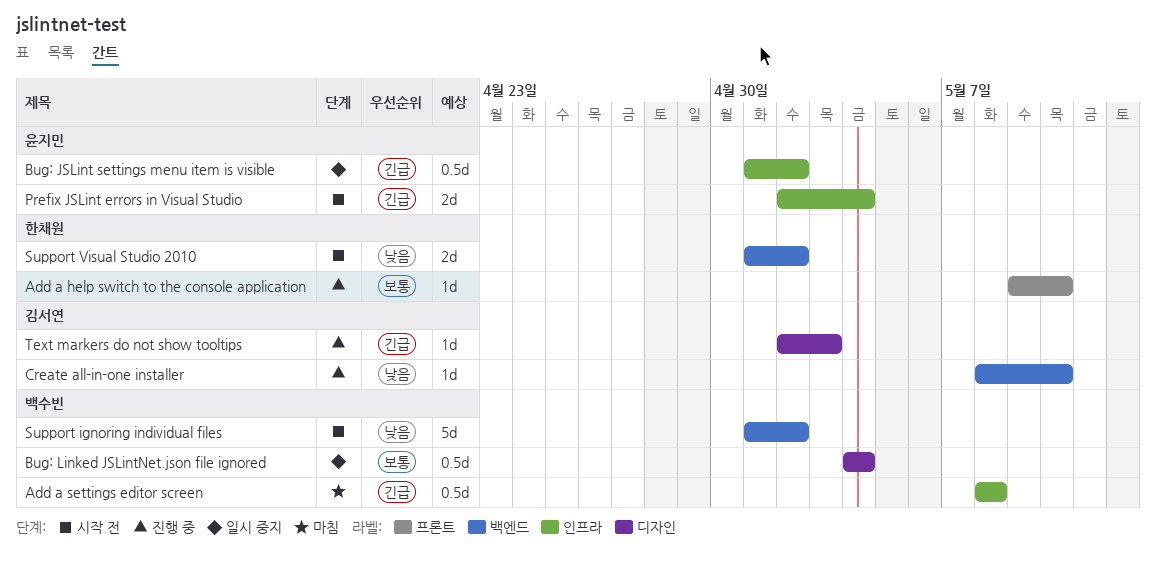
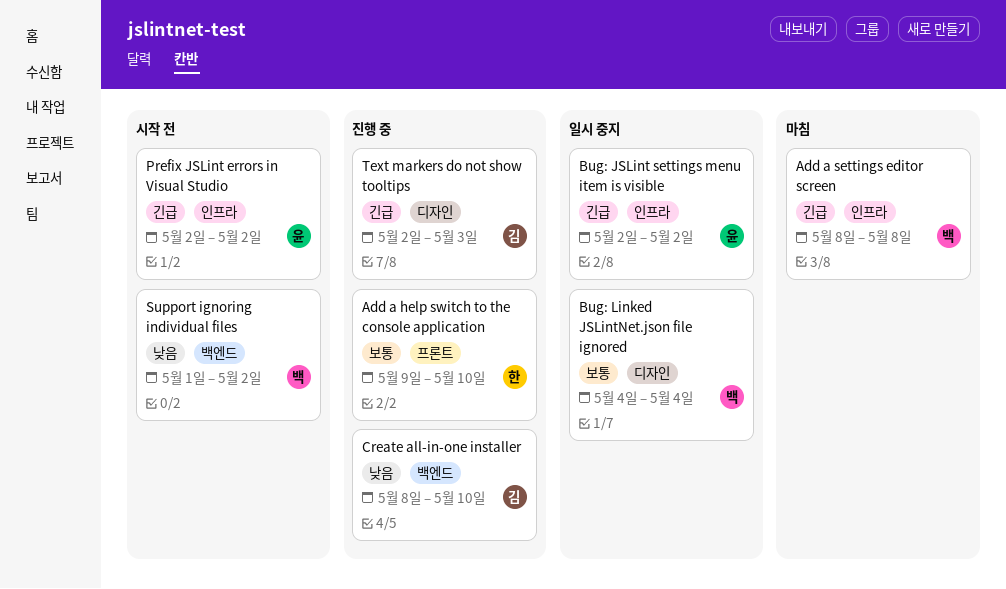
Bug: JSLint settings menu item is visible, start: May 1 -> May 2
Prefix JSLint errors in Visual Studio, due: May 4 -> May 2
Support Visual Studio 2010: present -> none

